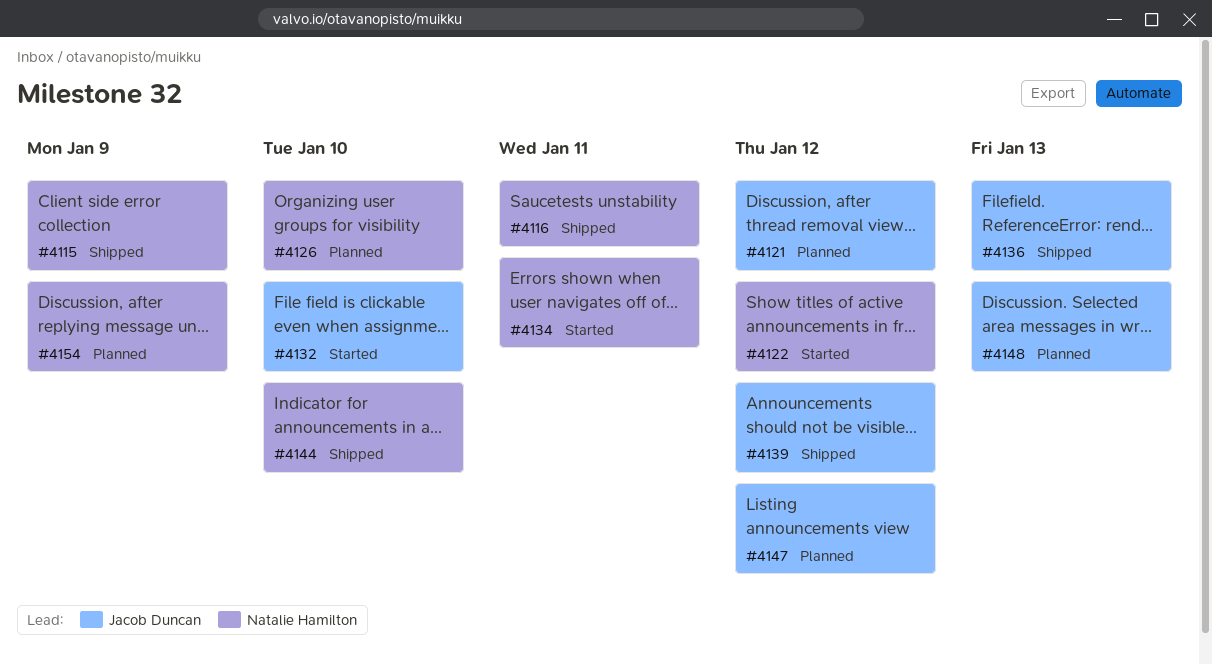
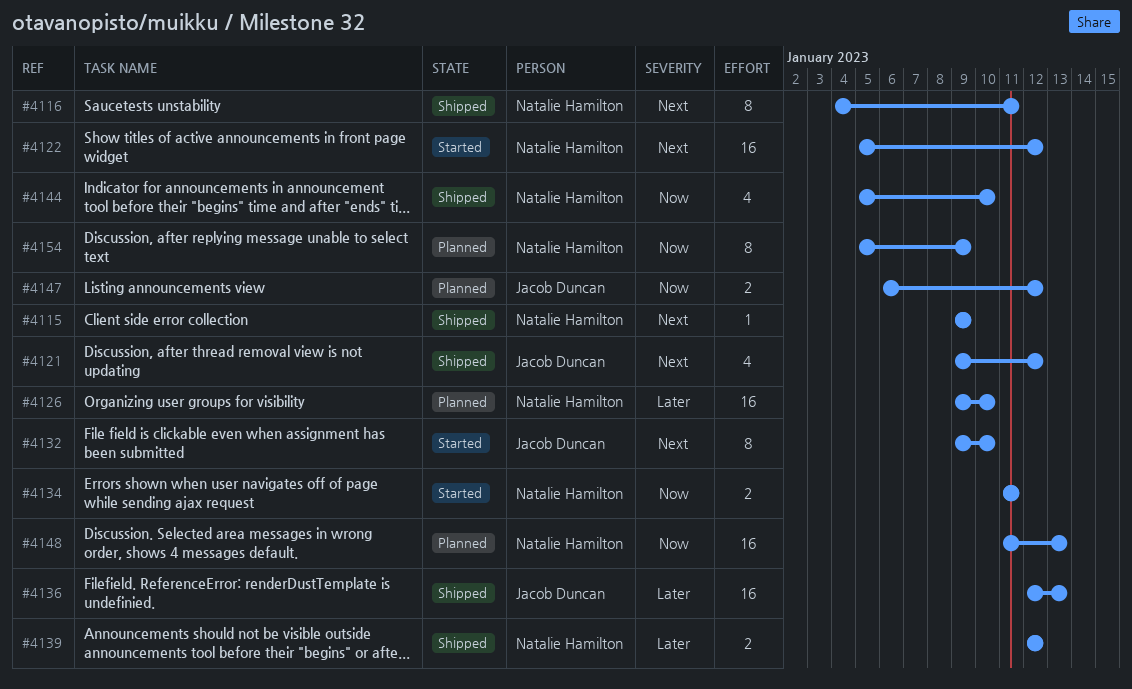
#4121, status: Planned -> Shipped
#4139, owner: Jacob Duncan -> Natalie Hamilton
#4148, owner: Jacob Duncan -> Natalie Hamilton

